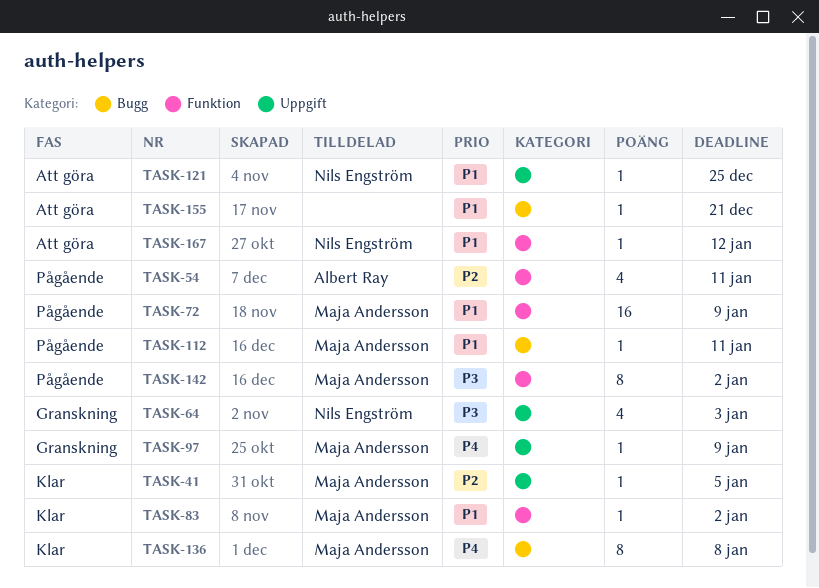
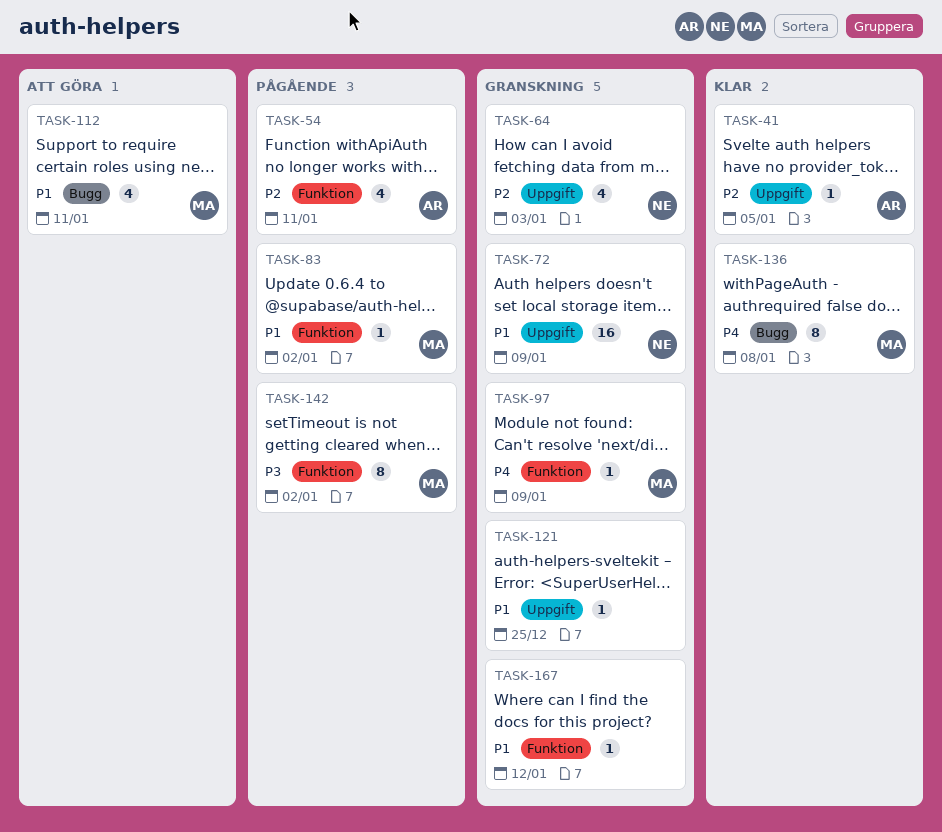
TASK-41, owner: Maja Andersson -> Albert Ray
TASK-64, priority: P3 -> P2
TASK-72, status: Pågående -> Granskning
TASK-72, owner: Maja Andersson -> Nils Engström
TASK-72, label: Funktion -> Uppgift
TASK-83, status: Klar -> Pågående
TASK-97, label: Uppgift -> Funktion
TASK-112, status: Pågående -> Att göra
TASK-112, estimate: 1 -> 4
TASK-121, status: Att göra -> Granskning
TASK-121, owner: Nils Engström -> none
TASK-155: present -> none
TASK-167, status: Att göra -> Granskning
TASK-167, owner: Nils Engström -> none

